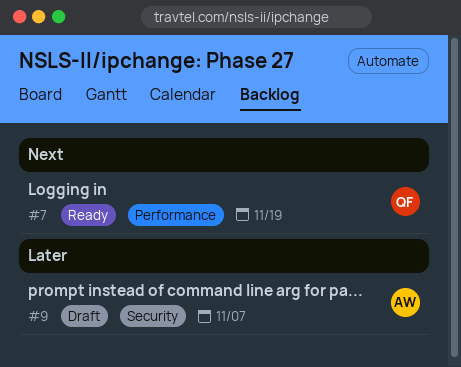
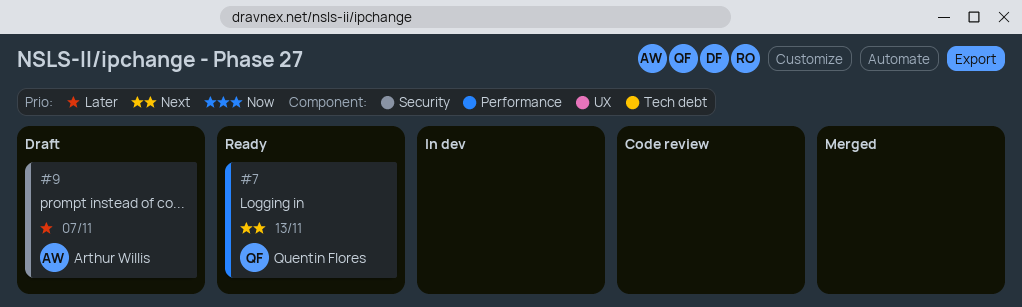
#7, due: Nov 19 -> Nov 13

